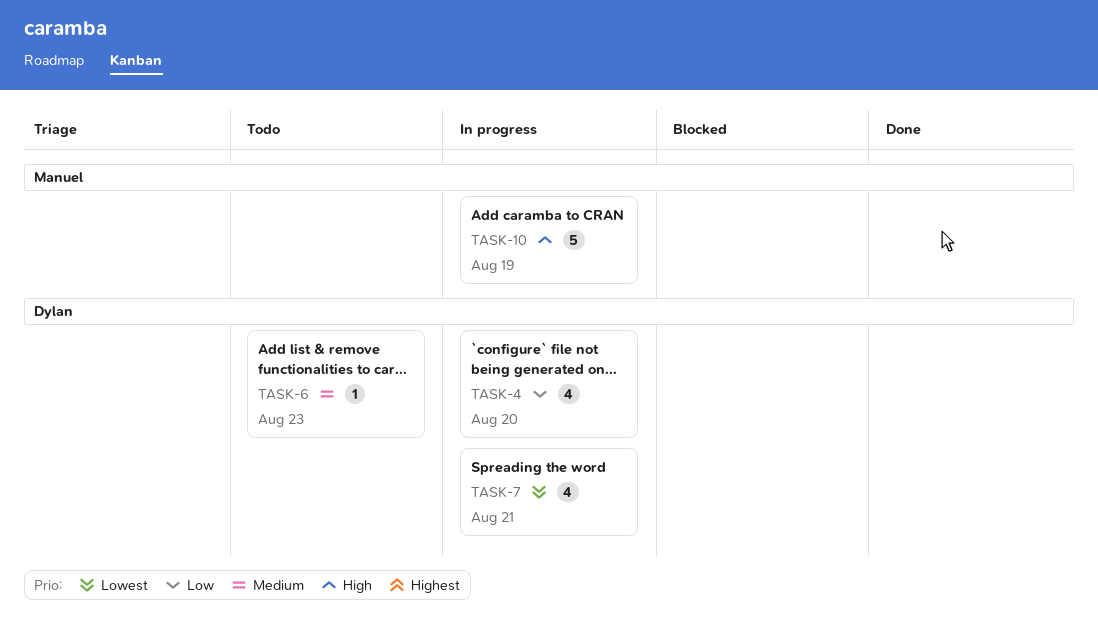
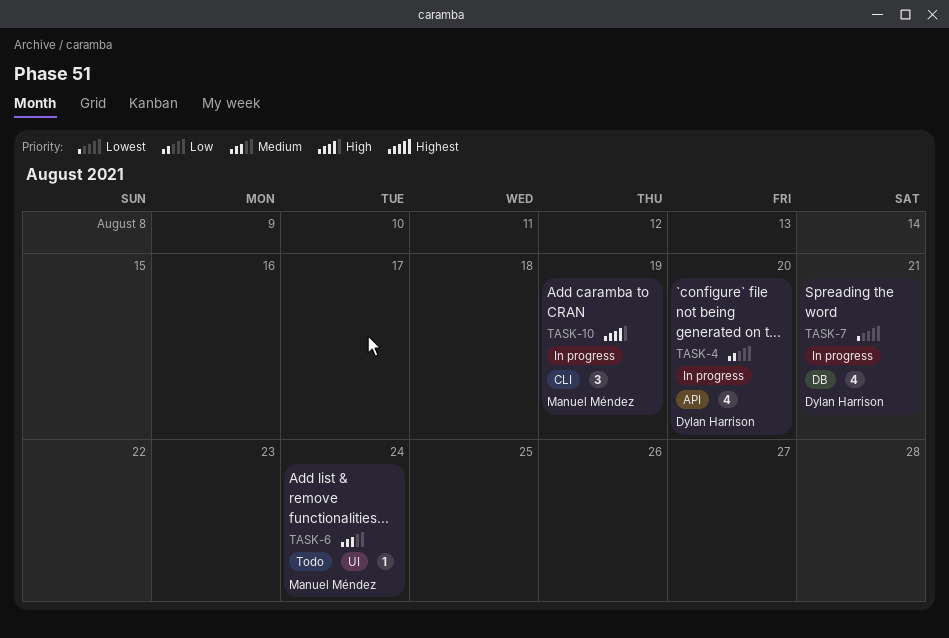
TASK-6, owner: Dylan Harrison -> Manuel Méndez
TASK-6, due: Aug 23 -> Aug 24
TASK-10, estimate: 5 -> 3

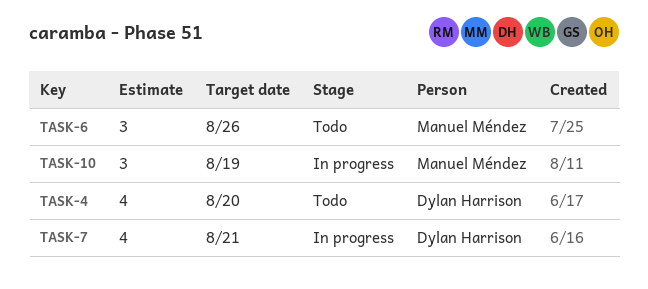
TASK-4, status: In progress -> Todo
TASK-6, estimate: 1 -> 3
TASK-6, due: Aug 24 -> Aug 26

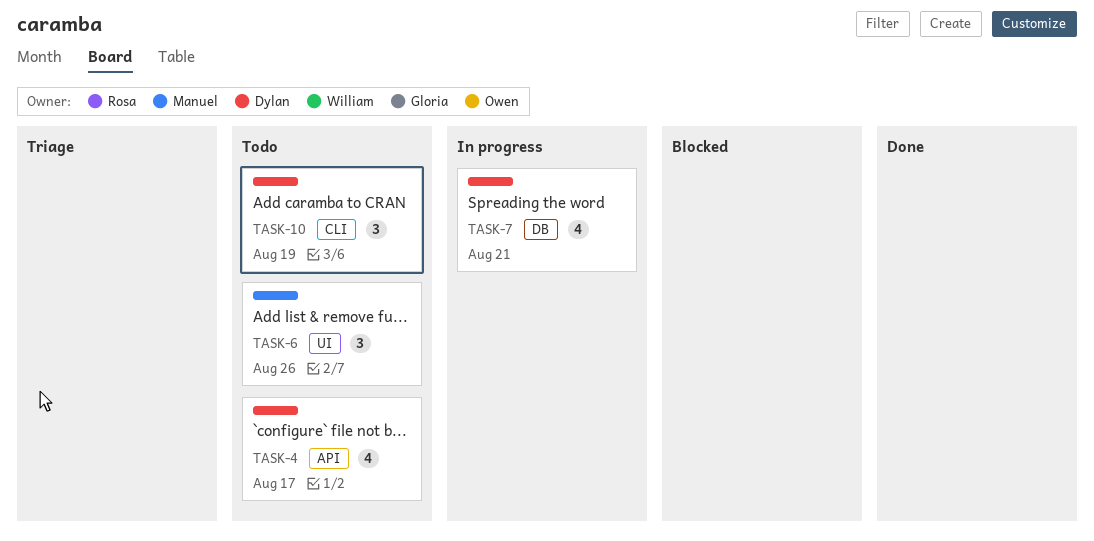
TASK-4, due: Aug 20 -> Aug 17
TASK-10, status: In progress -> Todo
TASK-10, owner: Manuel Méndez -> Dylan Harrison

